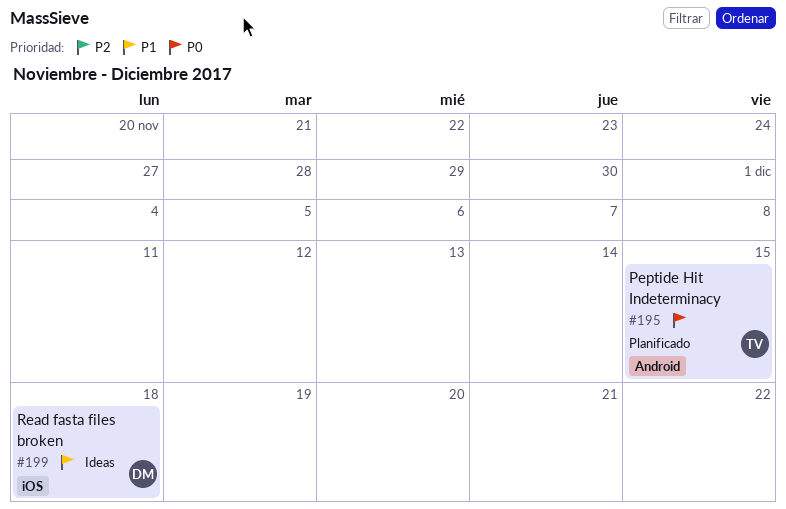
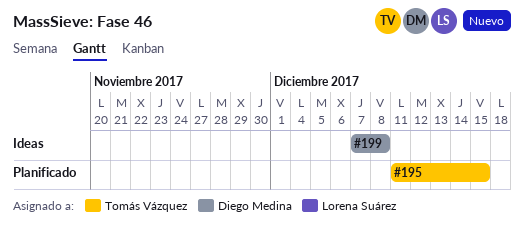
#199, due: Dec 18 -> Dec 8

